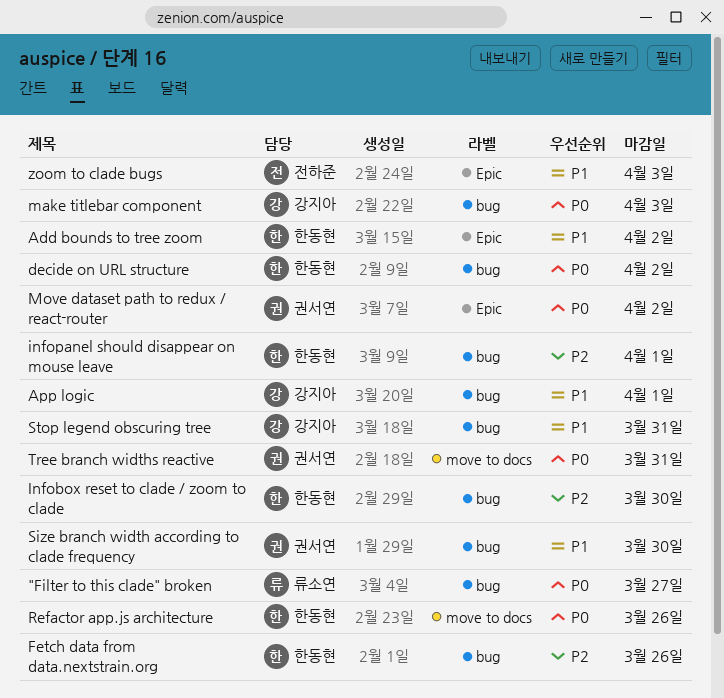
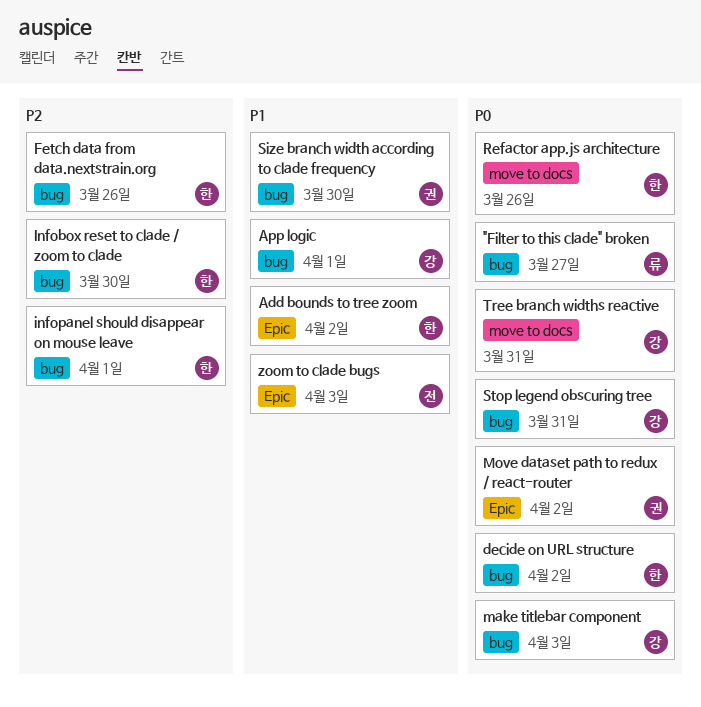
Stop legend obscuring tree, priority: P1 -> P0
Tree branch widths reactive, owner: 권서연 -> 강지아

